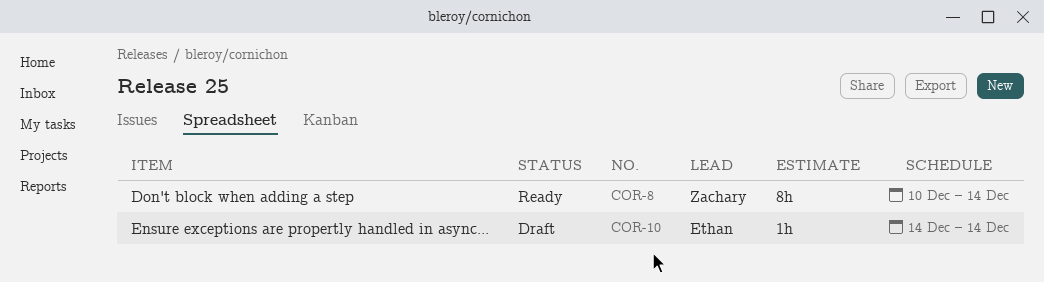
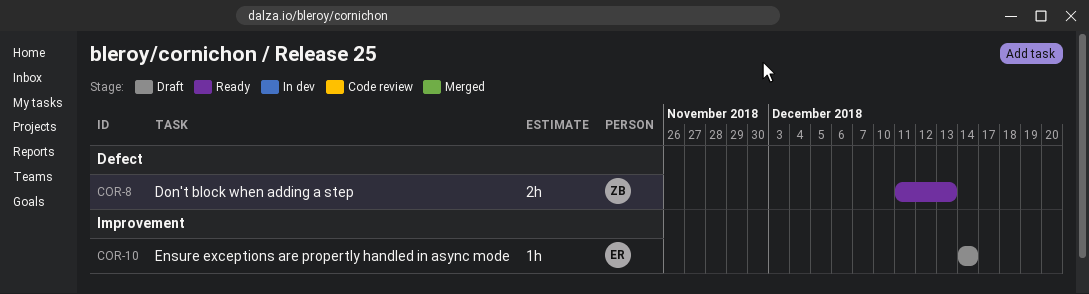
COR-8, estimate: 8h -> 2h
COR-8, start: Dec 10 -> Dec 11
COR-8, due: Dec 14 -> Dec 13

